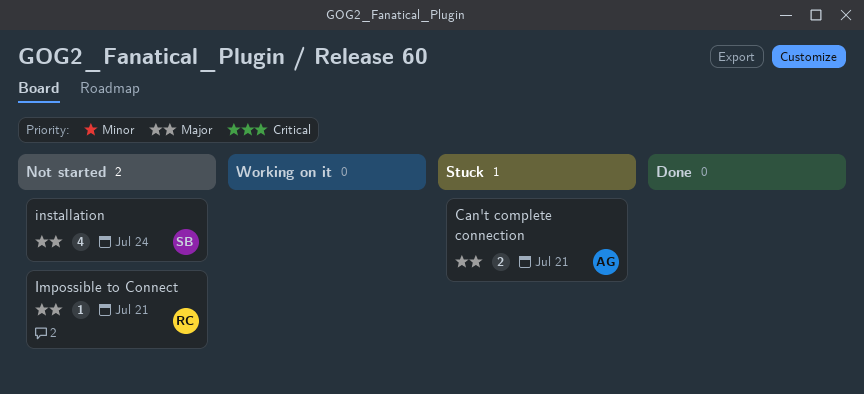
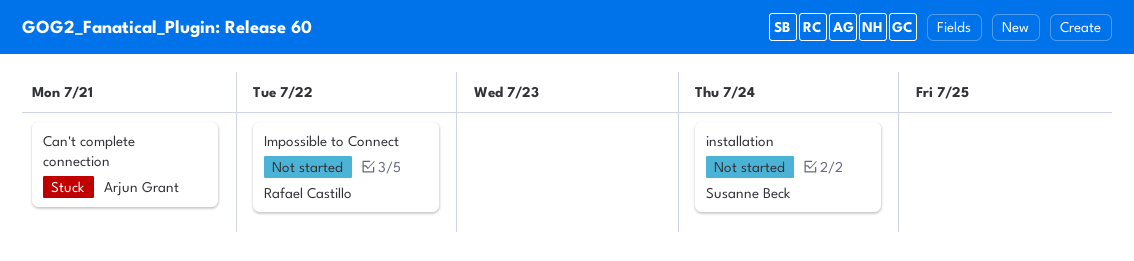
Impossible to Connect, due: Jul 21 -> Jul 22

